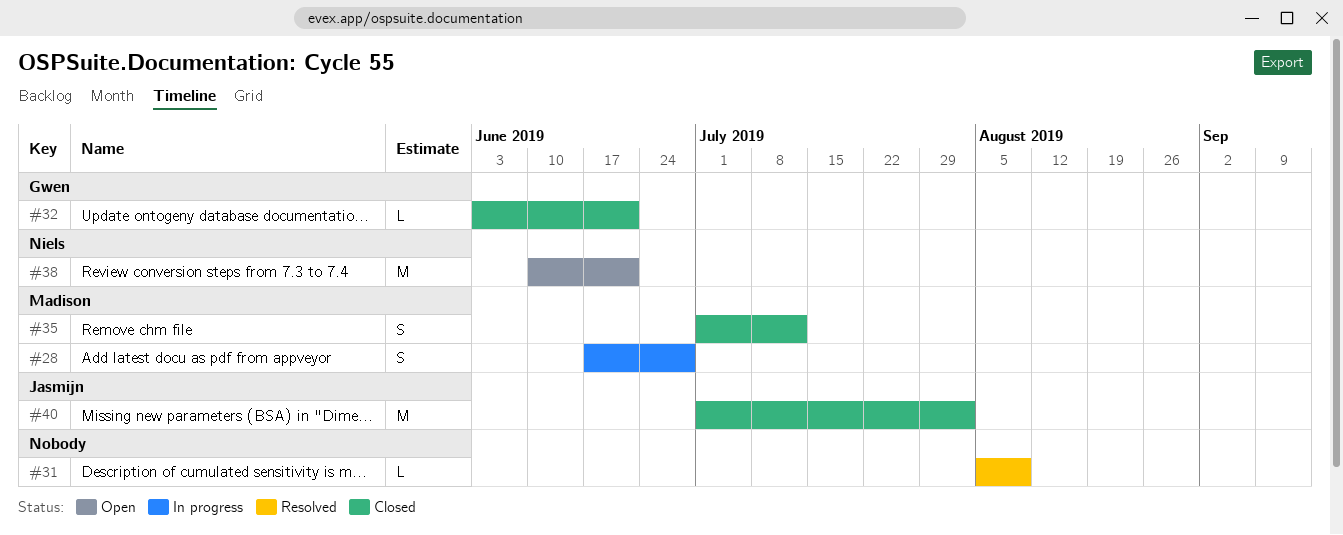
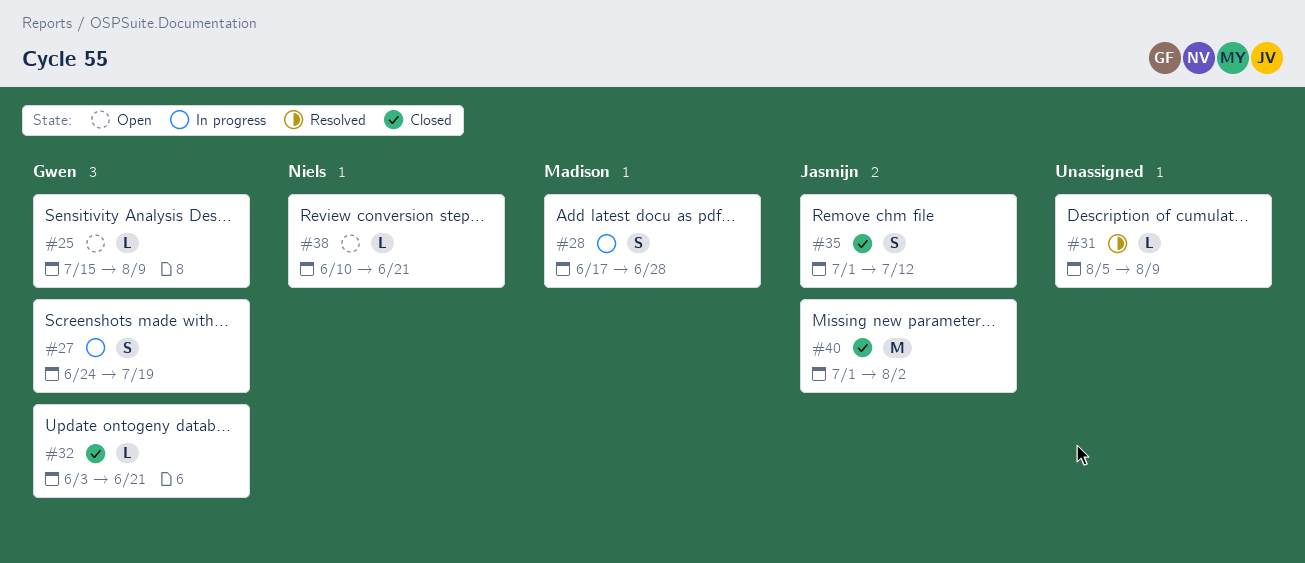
#25: none -> present
#27: none -> present
#35, owner: Madison -> Jasmijn
#38, estimate: M -> L

